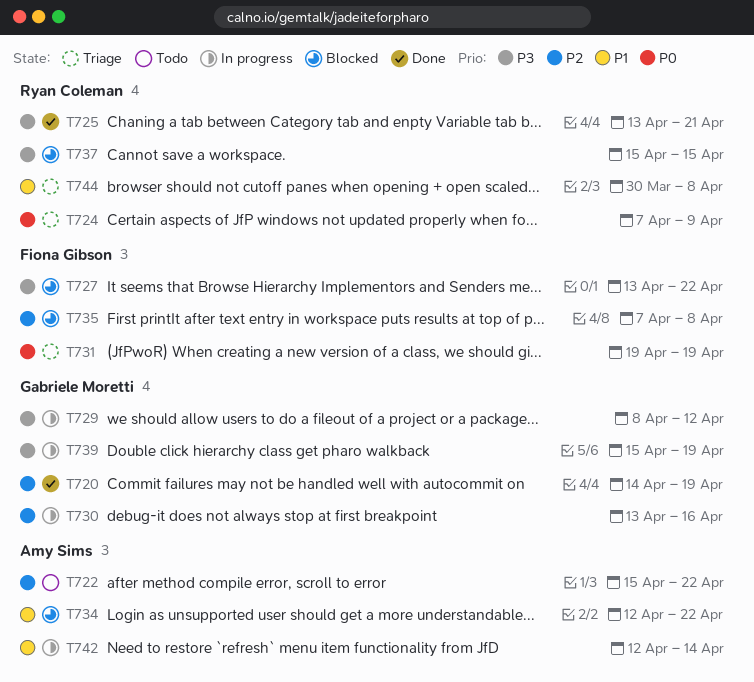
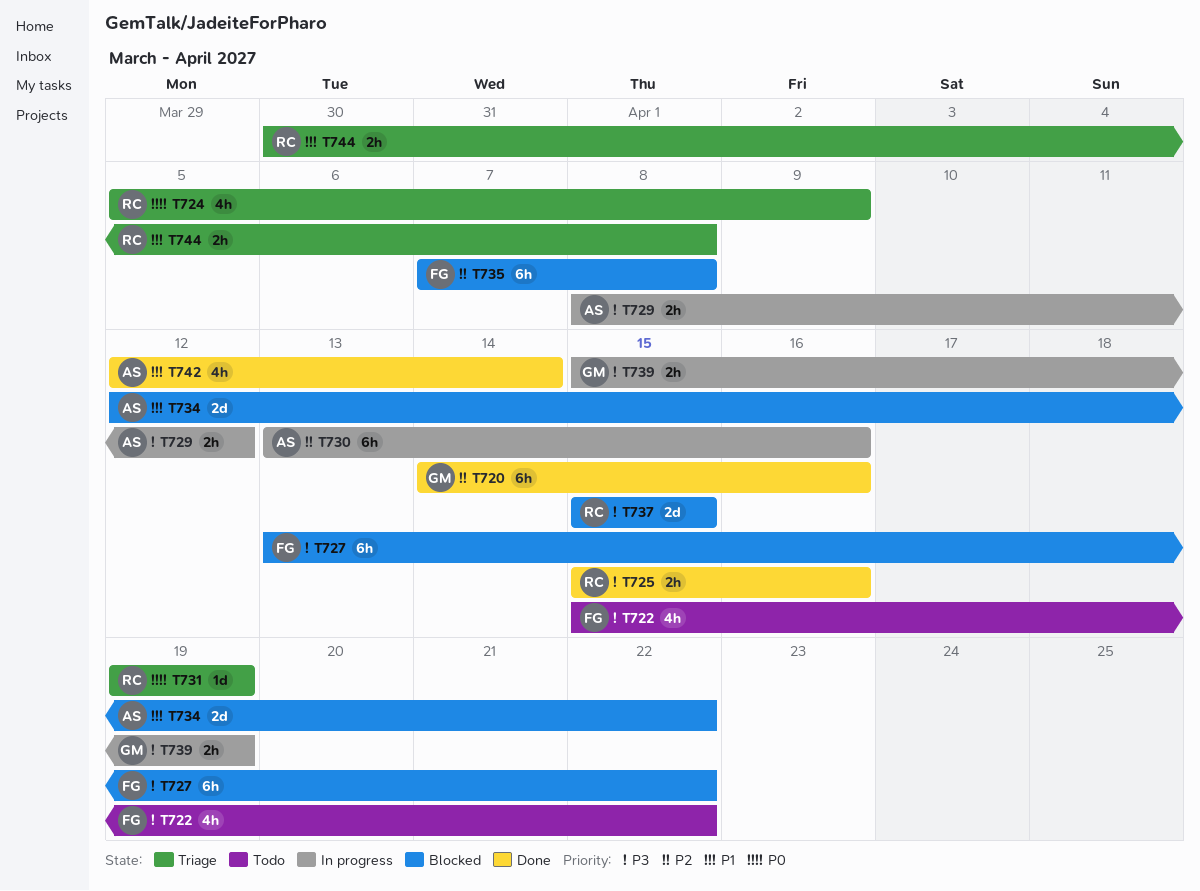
T720, due: Apr 19 -> Apr 16
T722, owner: Amy Sims -> Fiona Gibson
T722, priority: P2 -> P3
T724, start: Apr 7 -> Apr 5
T725, start: Apr 13 -> Apr 15
T725, due: Apr 21 -> Apr 16
T729, owner: Gabriele Moretti -> Amy Sims
T730, owner: Gabriele Moretti -> Amy Sims
T731, owner: Fiona Gibson -> Ryan Coleman
T742, status: In progress -> Done

